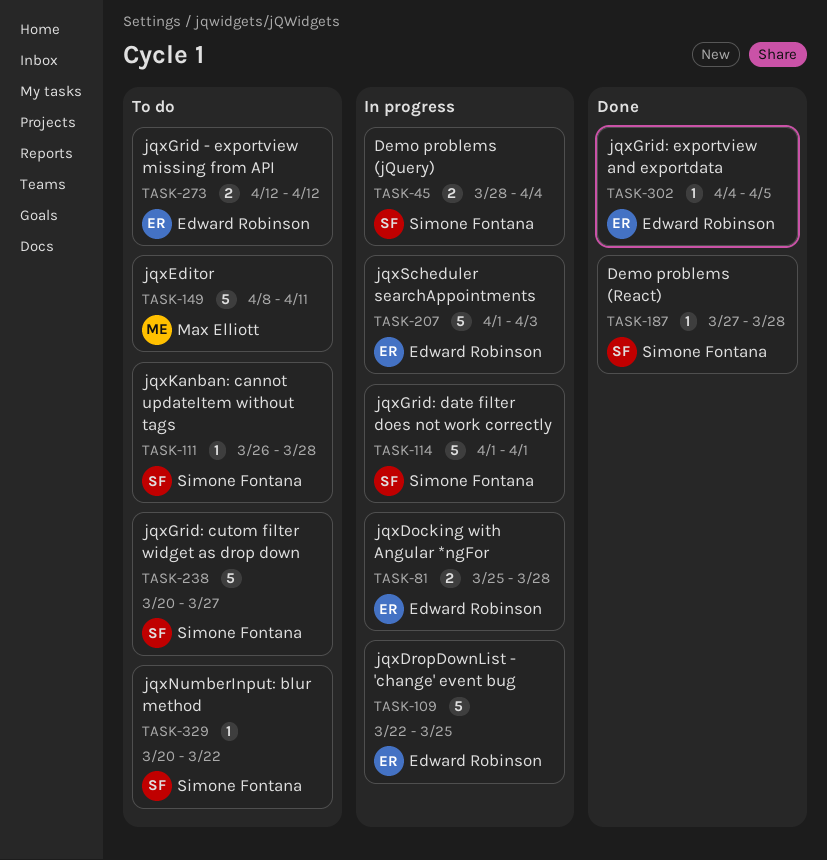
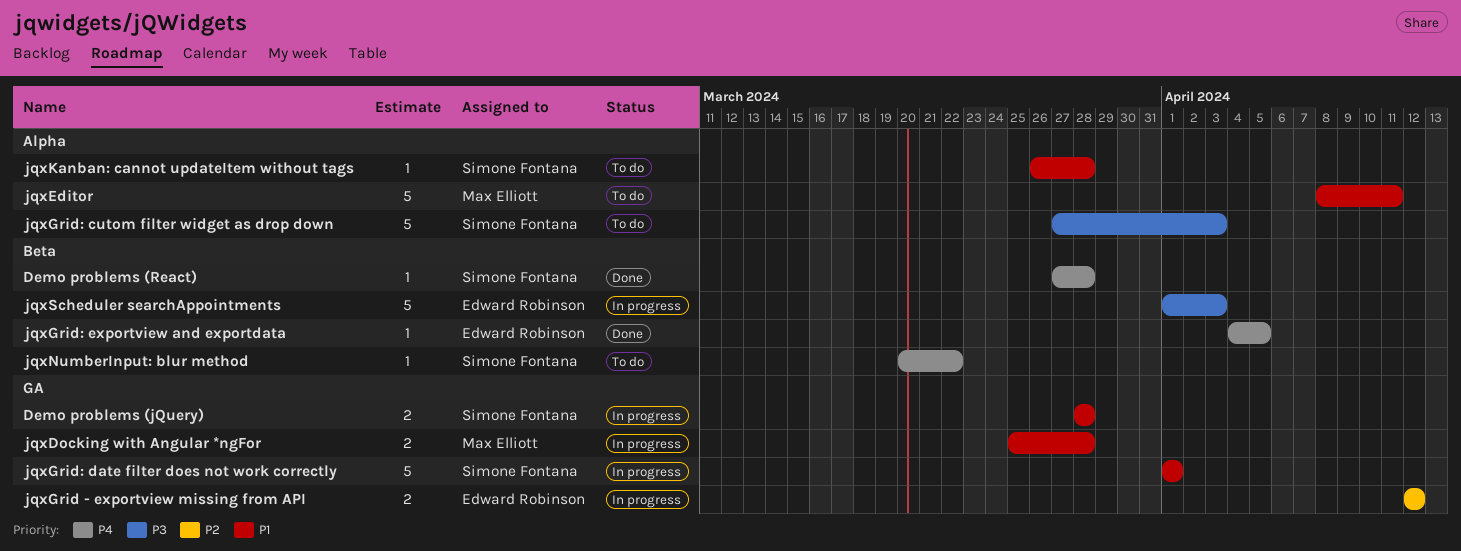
Demo problems (jQuery), due: Apr 4 -> Mar 28
jqxDocking with Angular *ngFor, owner: Edward Robinson -> Max Elliott
jqxDropDownList - 'change' event bug: present -> none
jqxGrid - exportview missing from API, status: To do -> In progress
jqxGrid: cutom filter widget as drop down, start: Mar 20 -> Mar 27
jqxGrid: cutom filter widget as drop down, due: Mar 27 -> Apr 3

